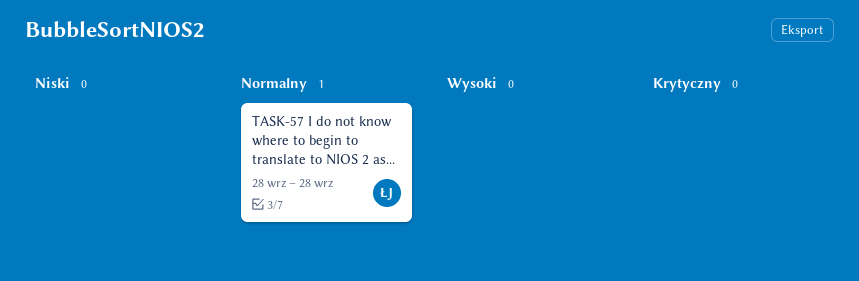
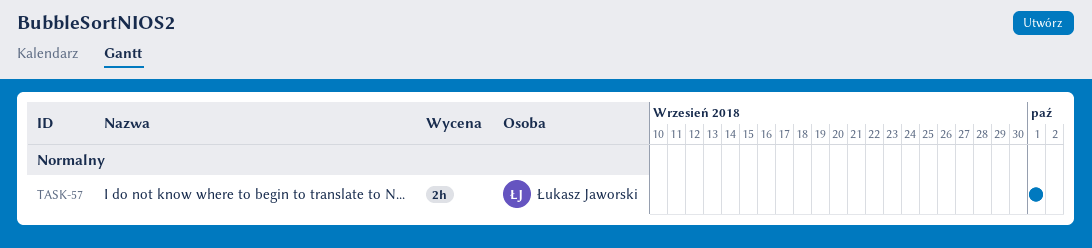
TASK-57, start: Sep 28 -> Oct 1
TASK-57, due: Sep 28 -> Oct 1

